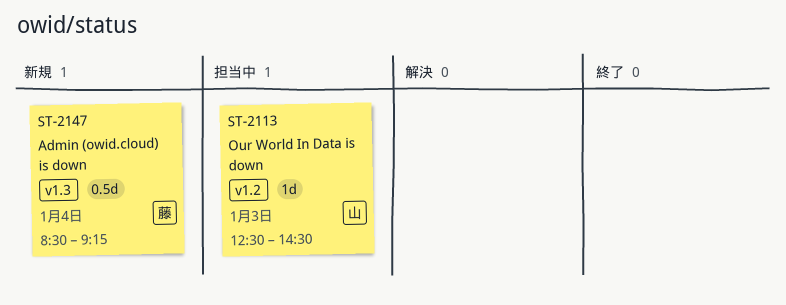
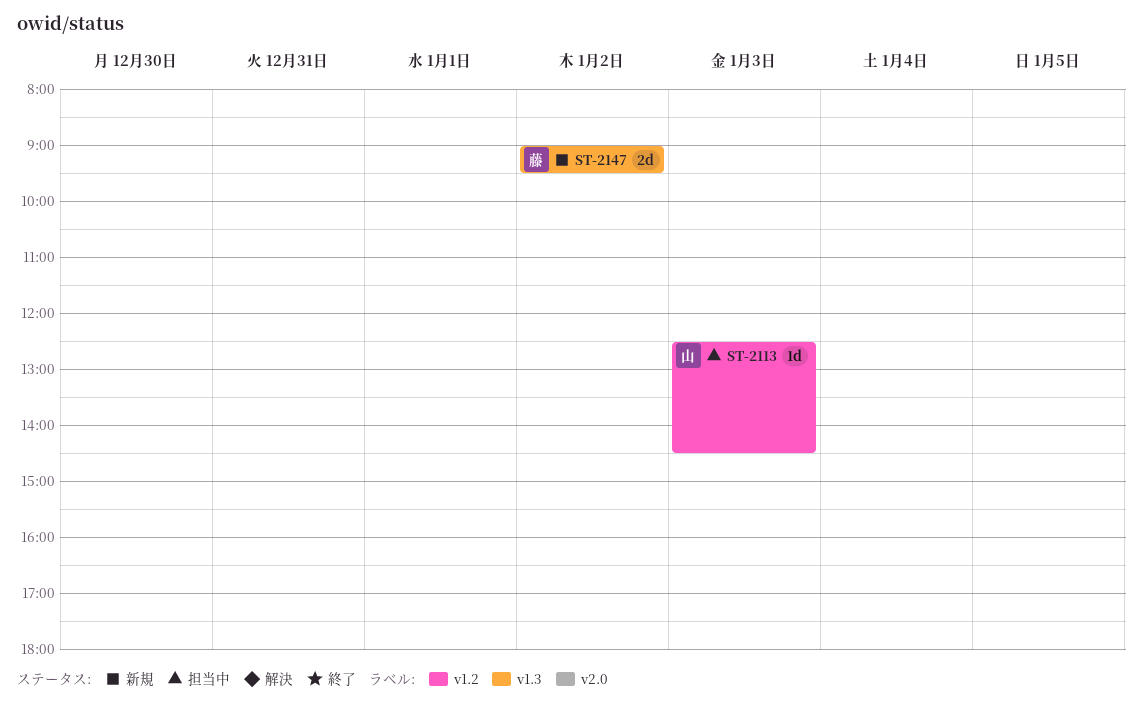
ST-2147, estimate: 0.5d -> 2d
ST-2147, day: Jan 4 -> Jan 2
ST-2147, begins: 08:30 -> 09:00
ST-2147, ends: 09:15 -> 09:30

